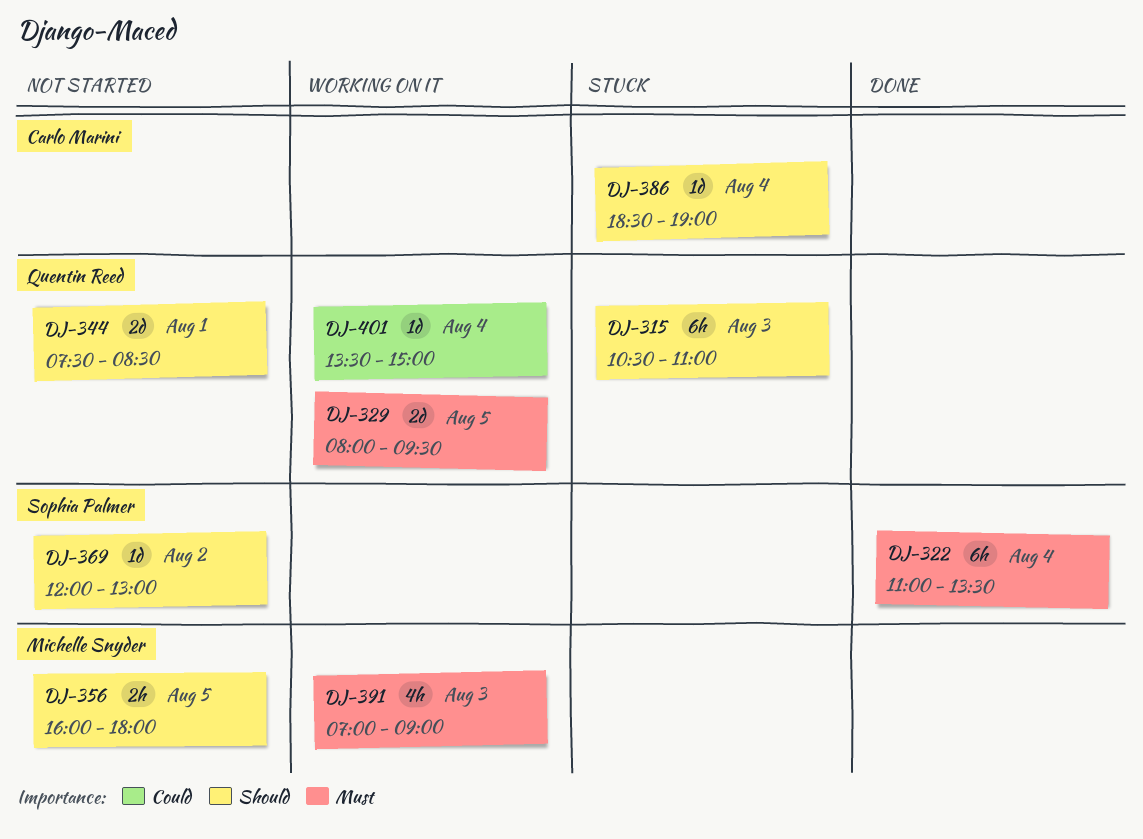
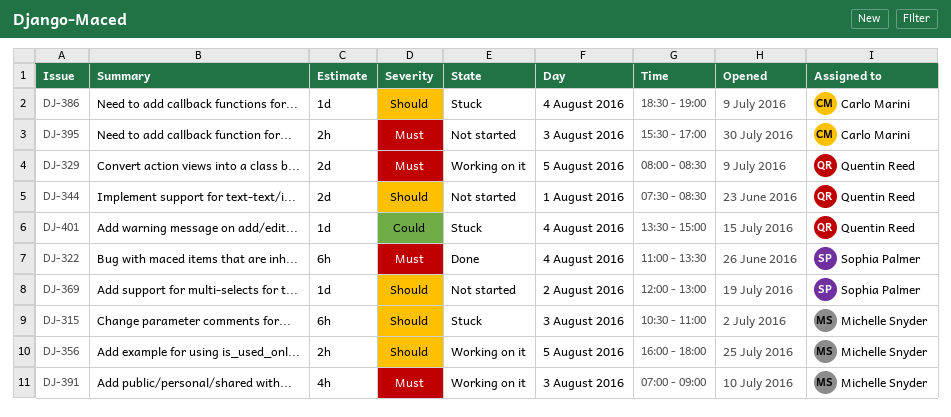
DJ-315, owner: Quentin Reed -> Michelle Snyder
DJ-329, ends: 09:30 -> 08:30
DJ-356, status: Not started -> Working on it
DJ-395: none -> present
DJ-401, status: Working on it -> Stuck

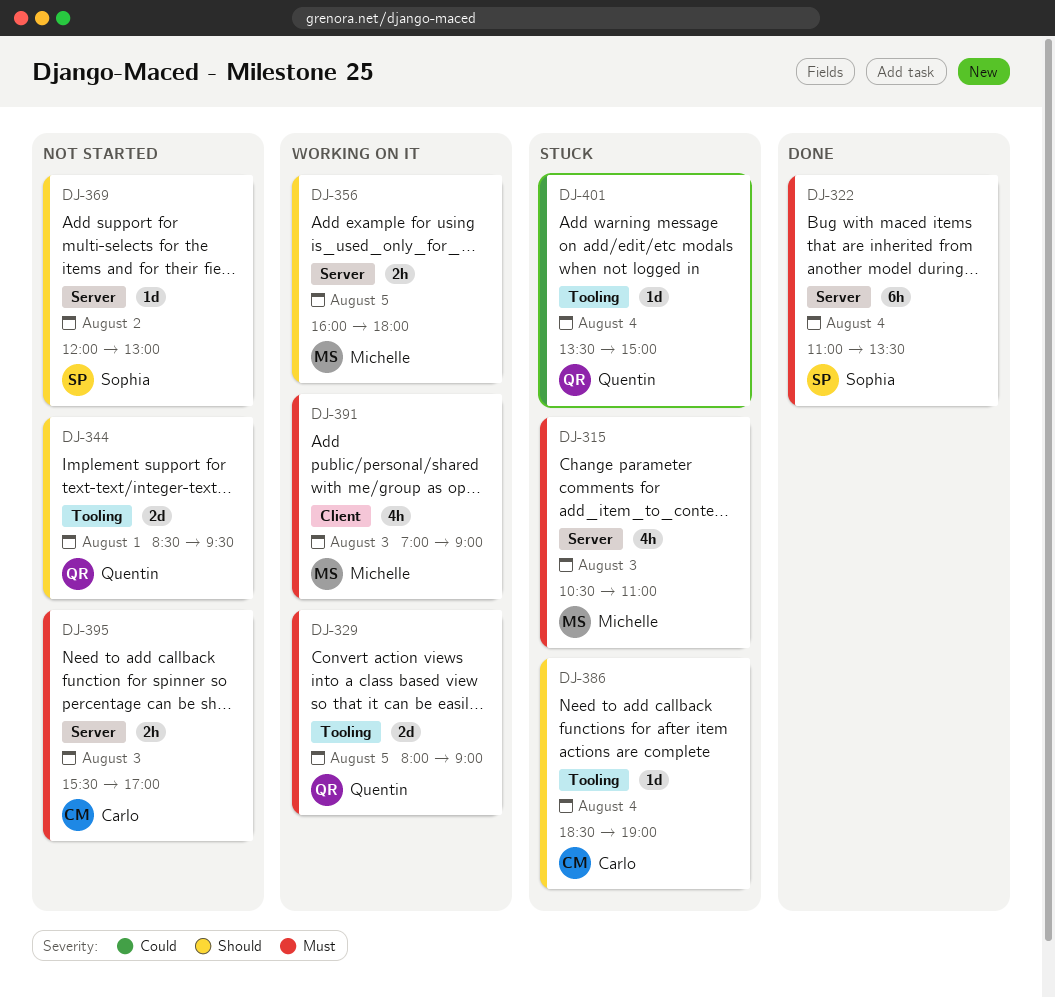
DJ-315, priority: Should -> Must
DJ-315, estimate: 6h -> 4h
DJ-329, ends: 08:30 -> 09:00
DJ-344, begins: 07:30 -> 08:30
DJ-344, ends: 08:30 -> 09:30

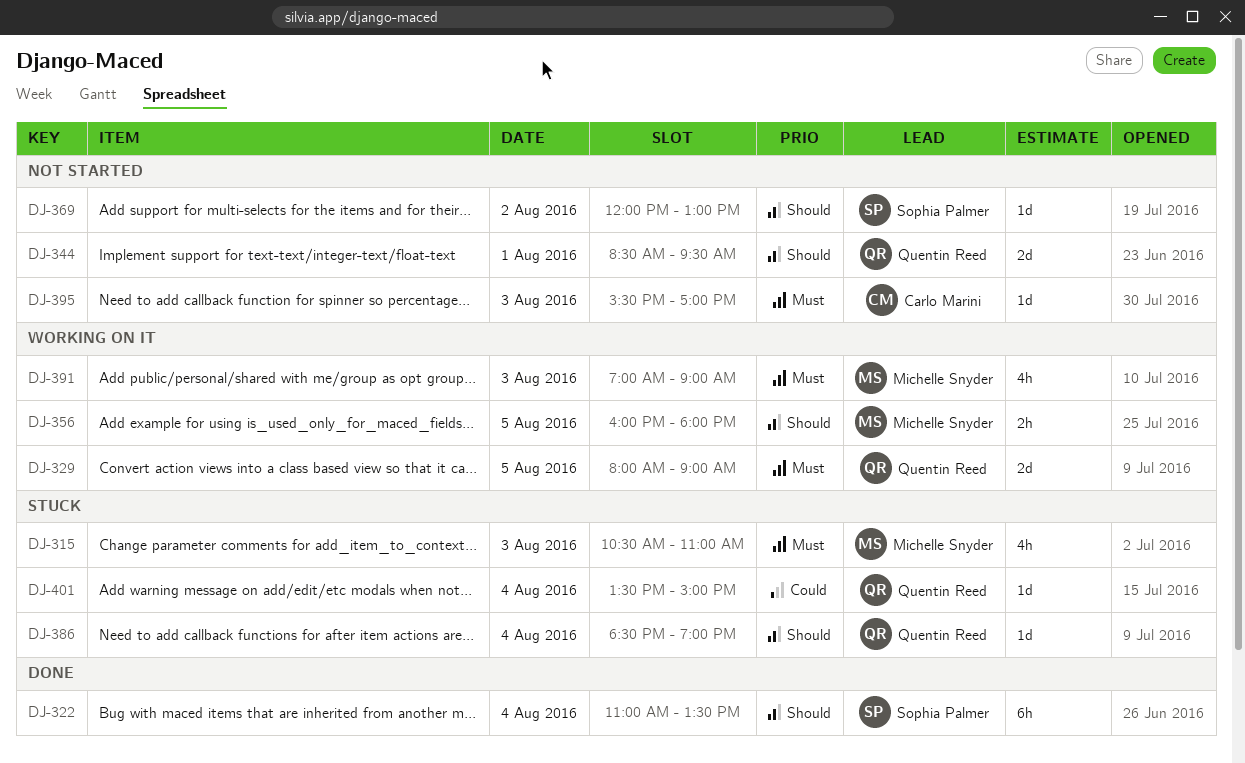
DJ-322, priority: Must -> Should
DJ-386, owner: Carlo Marini -> Quentin Reed
DJ-395, estimate: 2h -> 1d

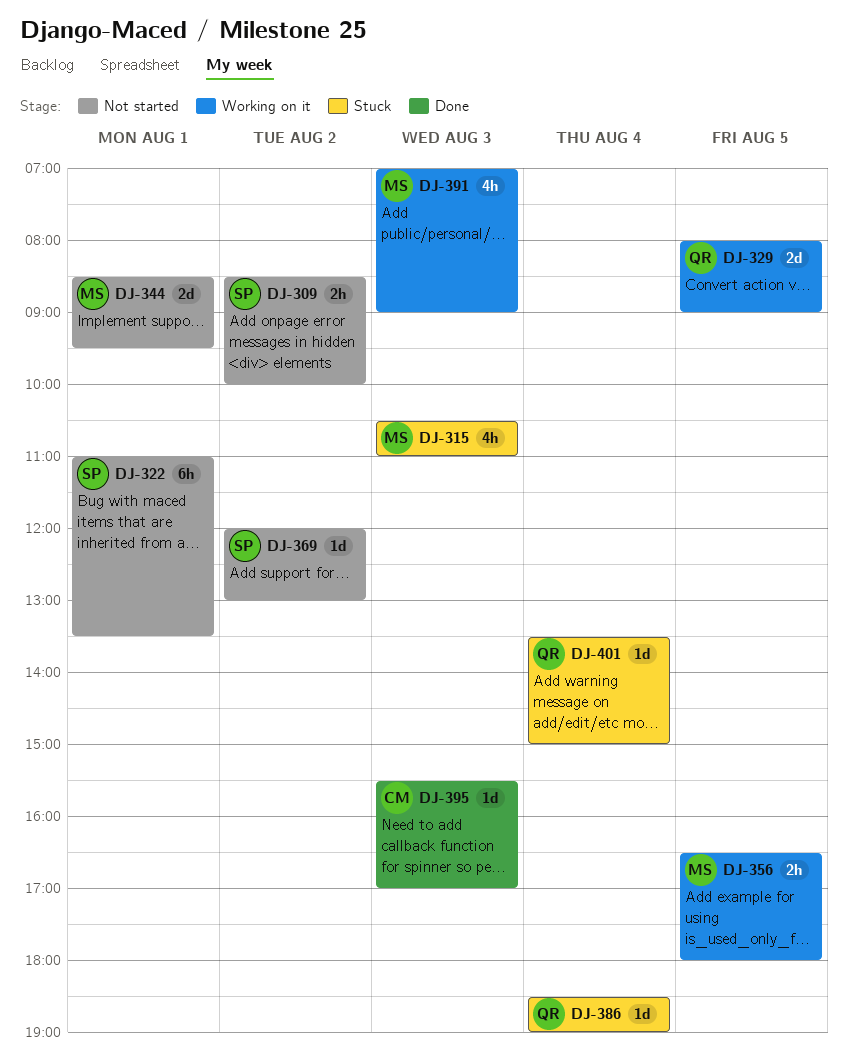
DJ-309: none -> present
DJ-322, status: Done -> Not started
DJ-322, day: Aug 4 -> Aug 1
DJ-344, owner: Quentin Reed -> Michelle Snyder
DJ-356, begins: 16:00 -> 16:30
DJ-395, status: Not started -> Done

